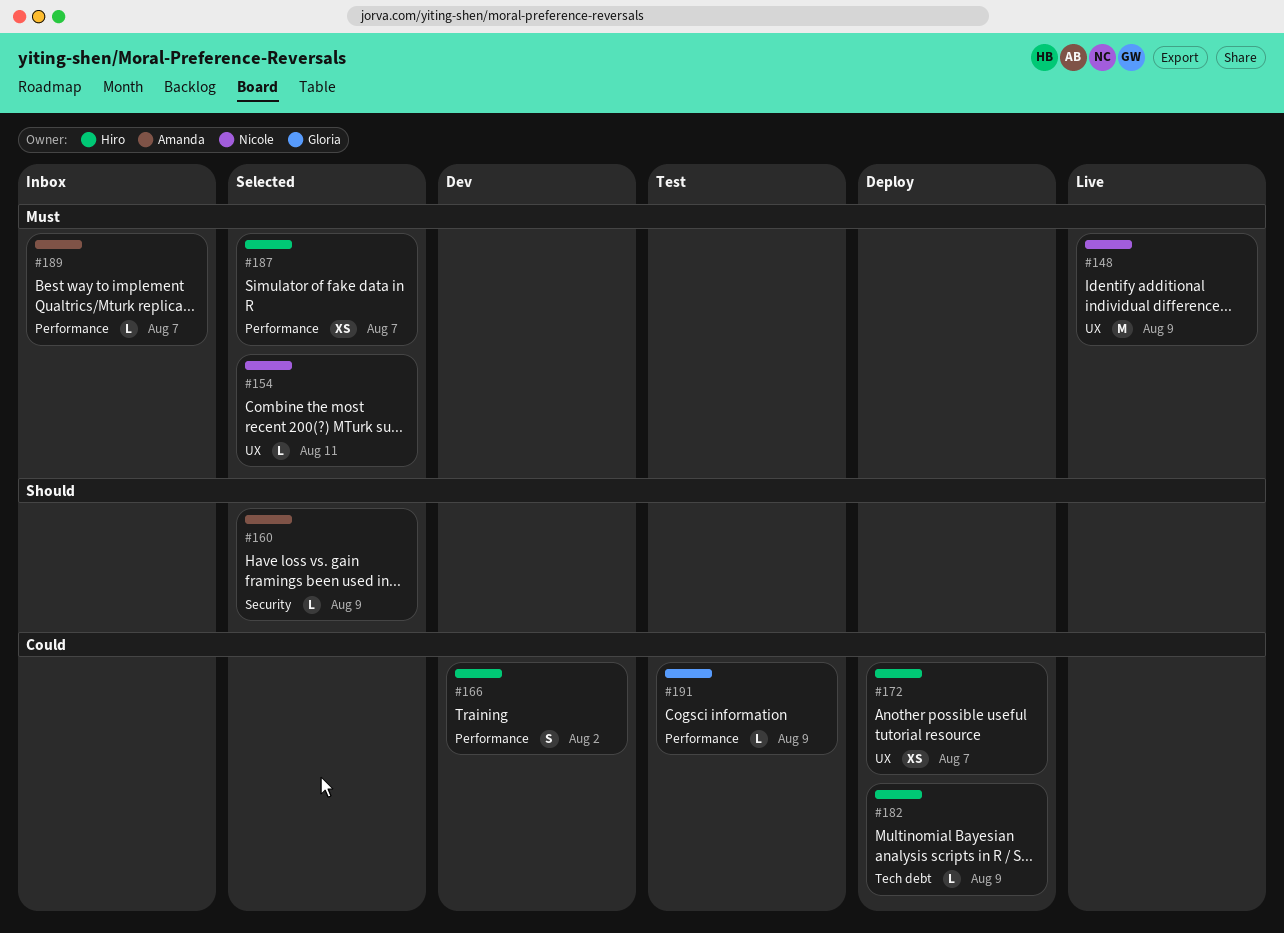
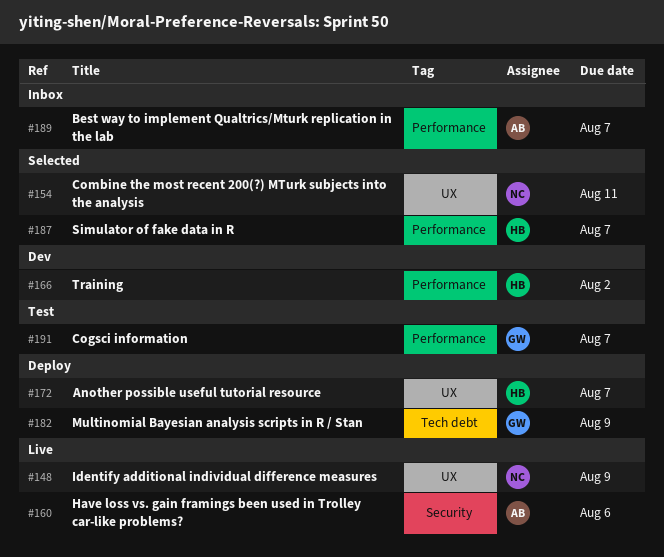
#160, status: Selected -> Live
#160, due: Aug 9 -> Aug 6
#182, owner: Hiro -> Gloria
#191, due: Aug 9 -> Aug 7

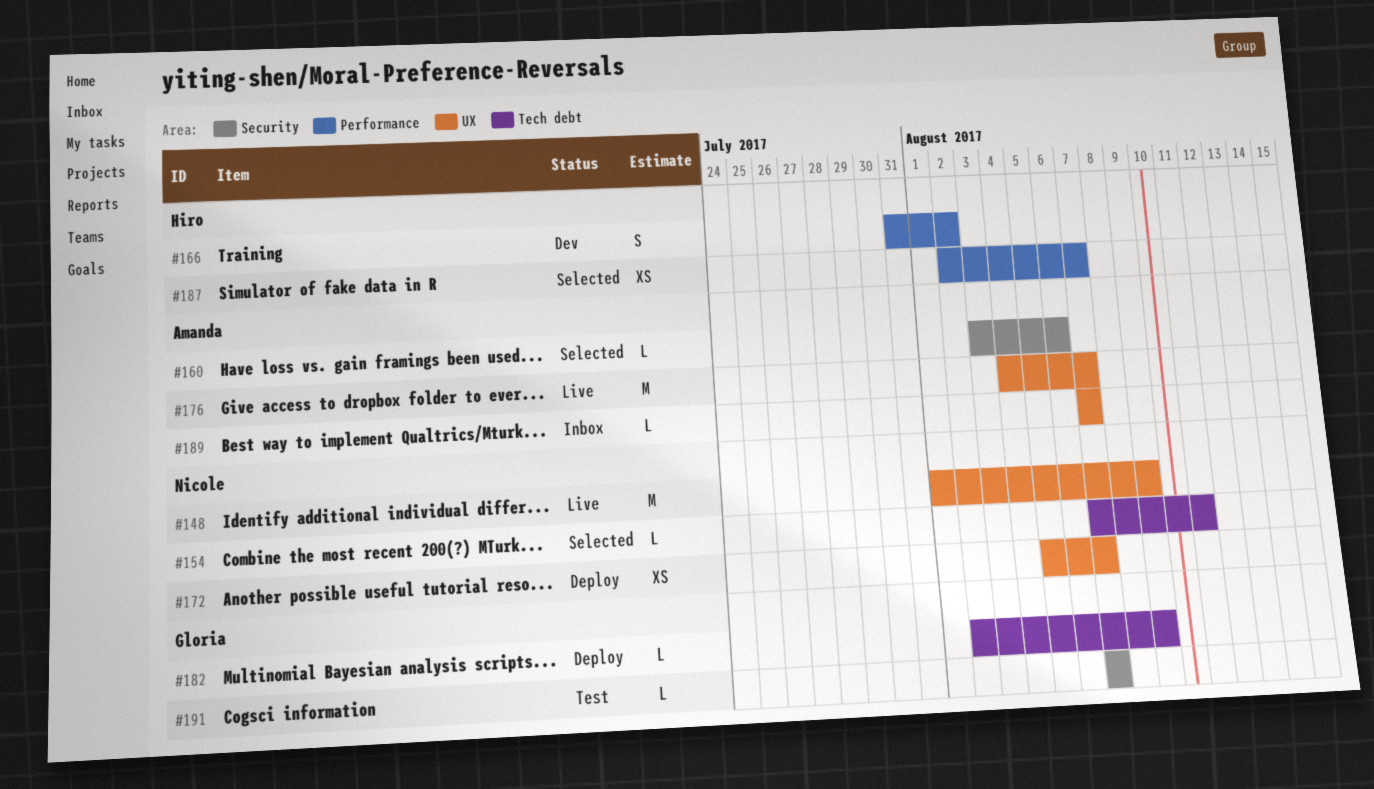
#154, label: UX -> Tech debt
#160, status: Live -> Selected
#172, owner: Hiro -> Nicole
#176: none -> present
#189, label: Performance -> UX
#191, label: Performance -> Security

